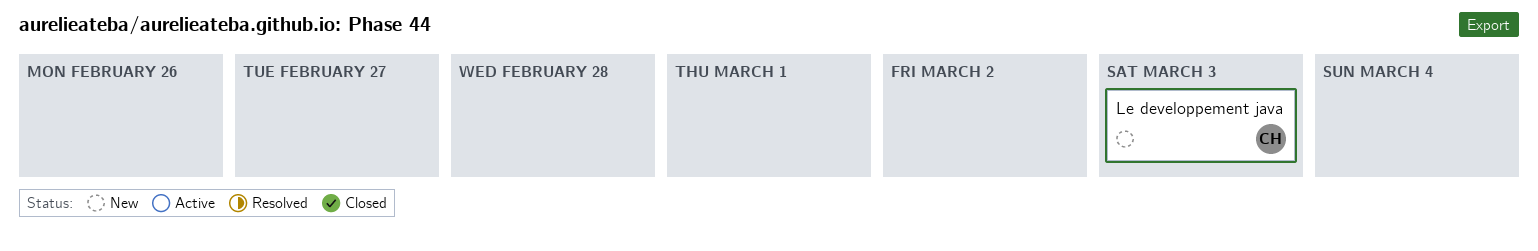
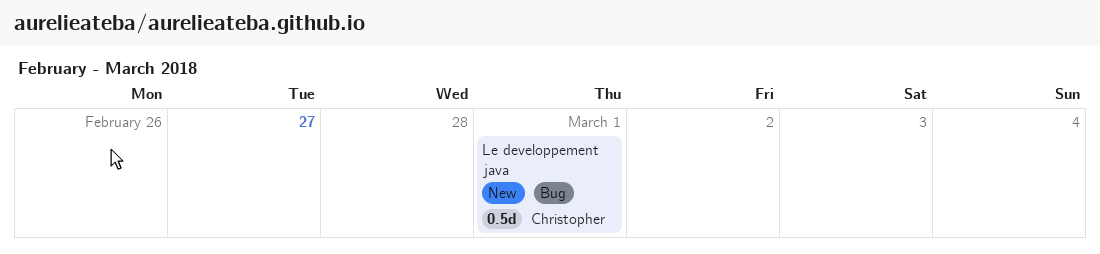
Le developpement java, due: Mar 3 -> Mar 1

